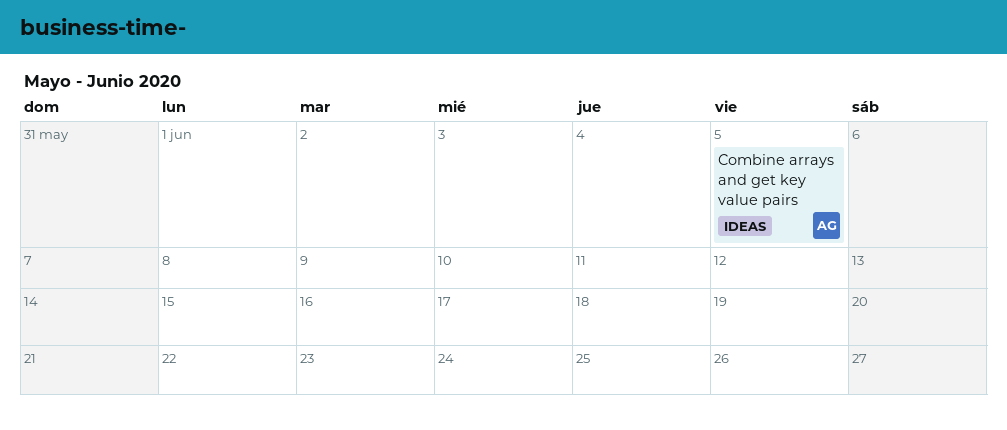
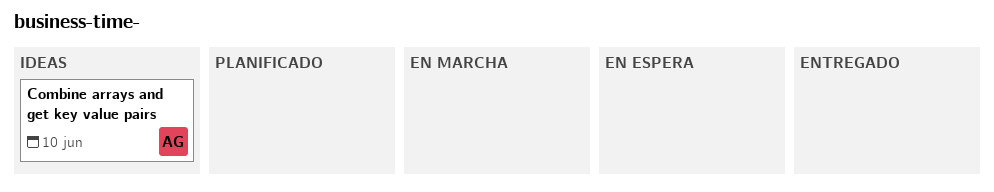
Combine arrays and get key value pairs, due: Jun 5 -> Jun 10

